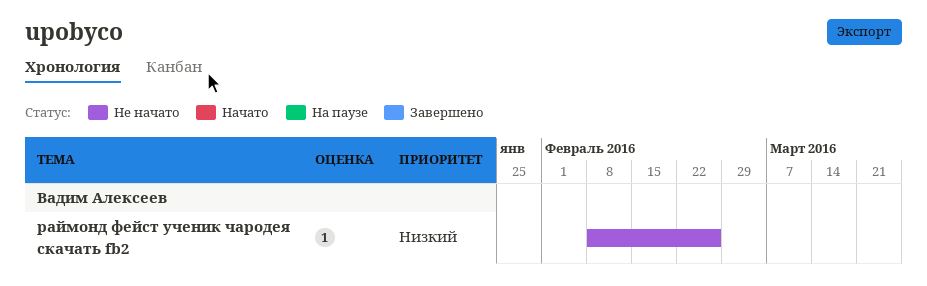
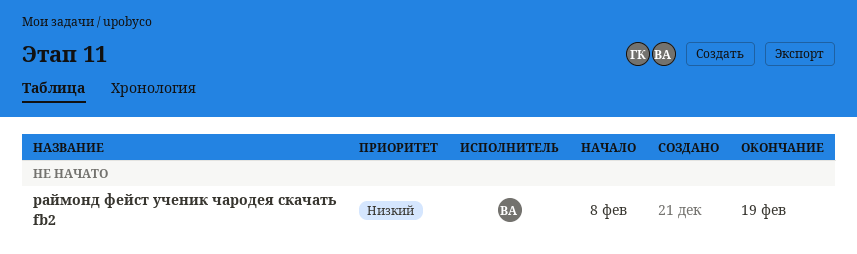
раймонд фейст ученик чародея скачать fb2, due: Feb 26 -> Feb 19

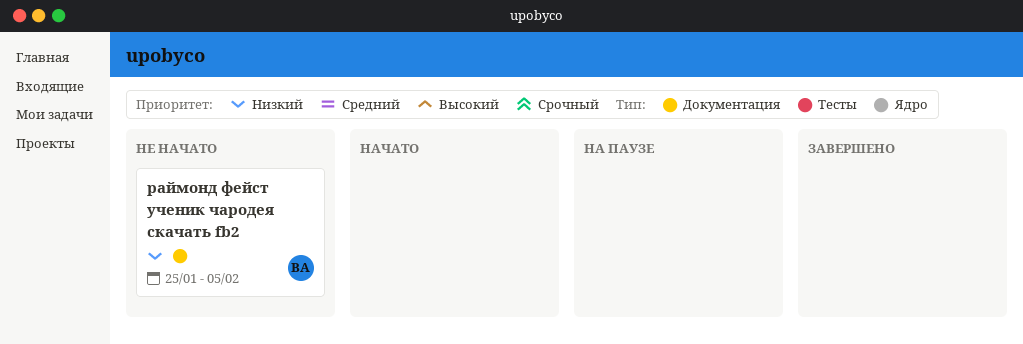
раймонд фейст ученик чародея скачать fb2, start: Feb 8 -> Jan 25
раймонд фейст ученик чародея скачать fb2, due: Feb 19 -> Feb 5

